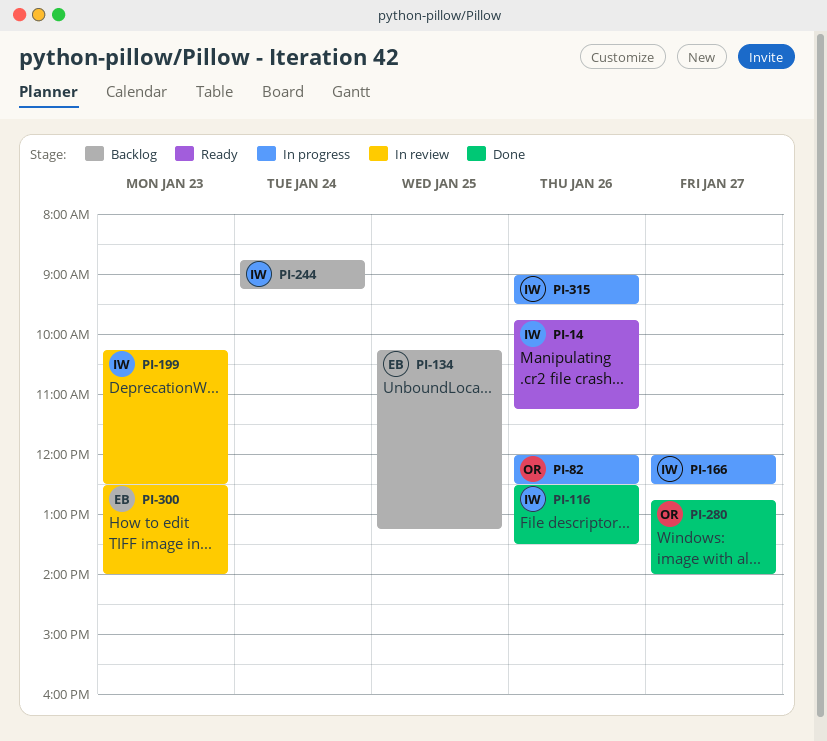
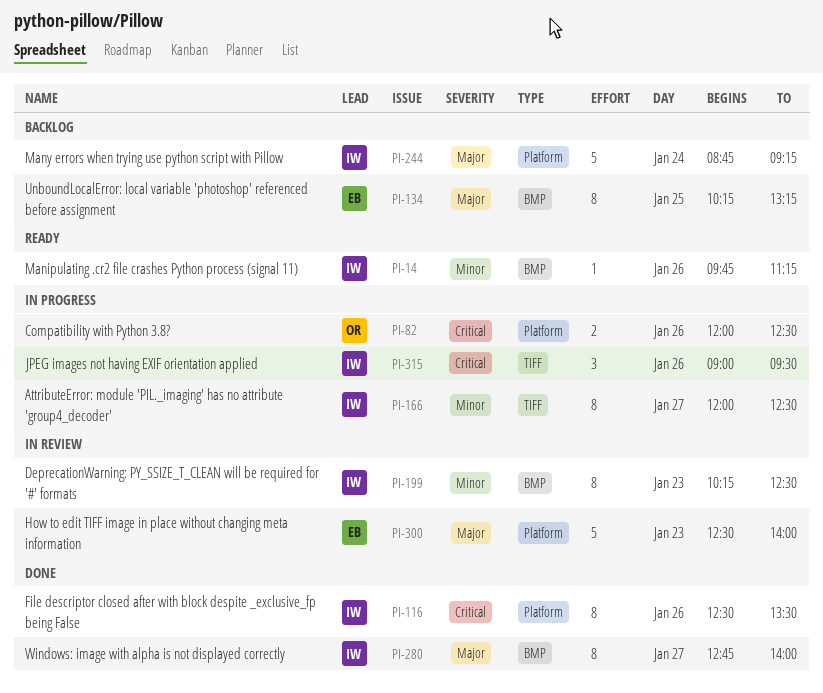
PI-280, owner: OR -> IW

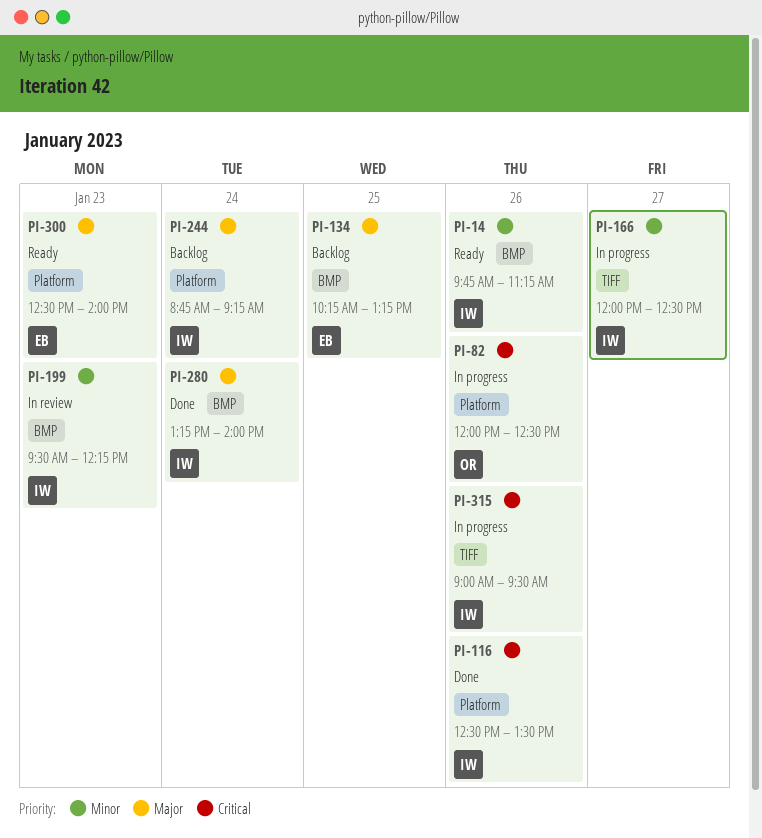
PI-199, begins: 10:15 -> 09:30
PI-199, ends: 12:30 -> 12:15
PI-280, day: Jan 27 -> Jan 24
PI-280, begins: 12:45 -> 13:15
PI-300, status: In review -> Ready

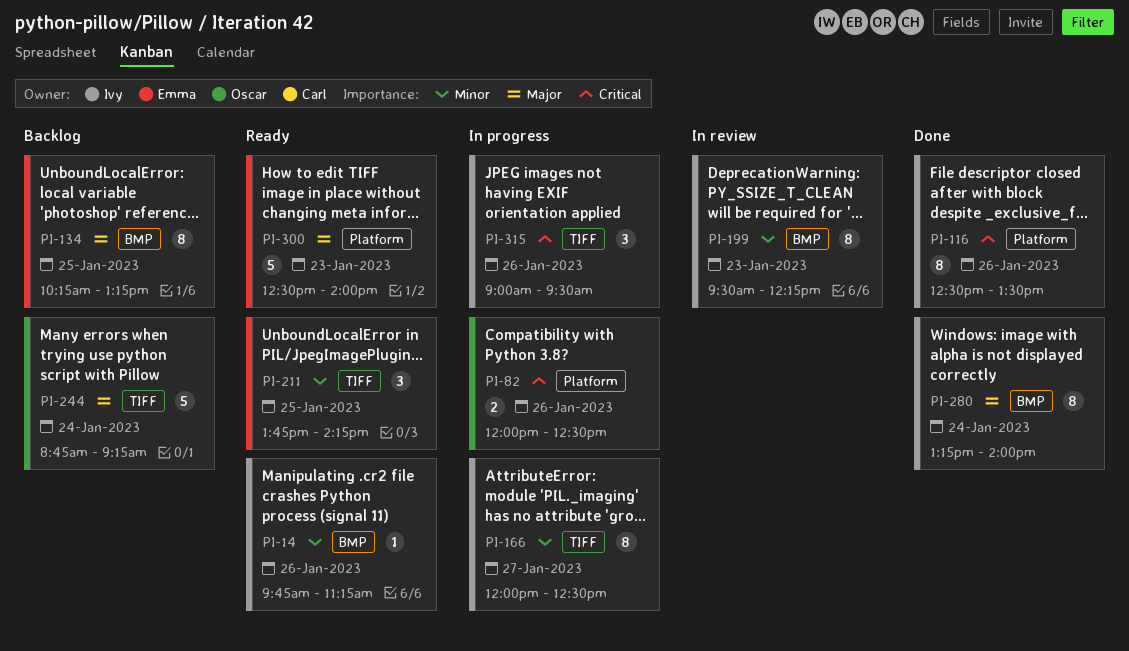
PI-211: none -> present
PI-244, owner: Ivy -> Oscar
PI-244, label: Platform -> TIFF

